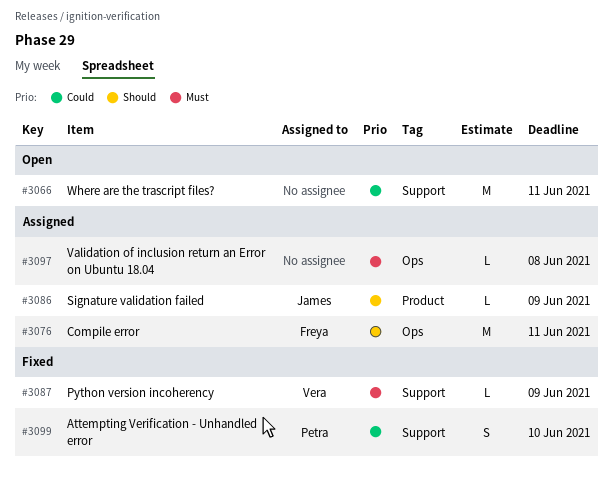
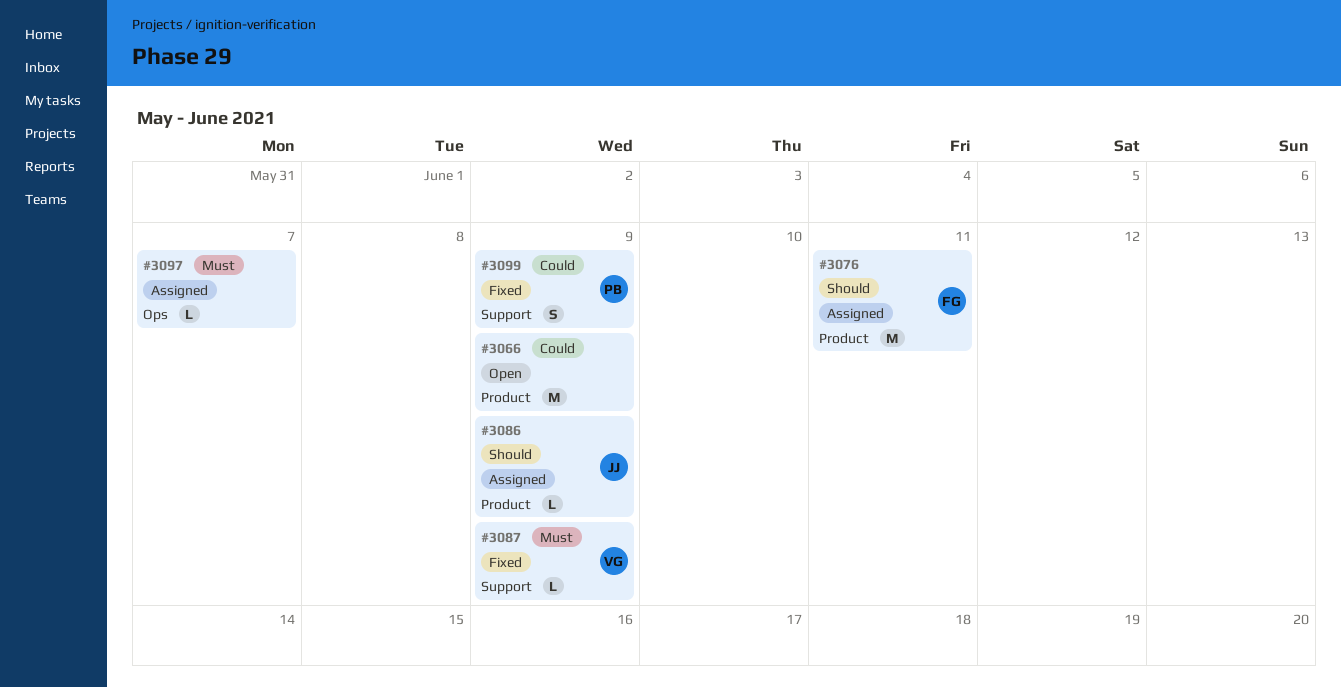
#3066, label: Support -> Product
#3066, due: Jun 11 -> Jun 9
#3076, label: Ops -> Product
#3097, due: Jun 8 -> Jun 7
#3099, due: Jun 10 -> Jun 9

